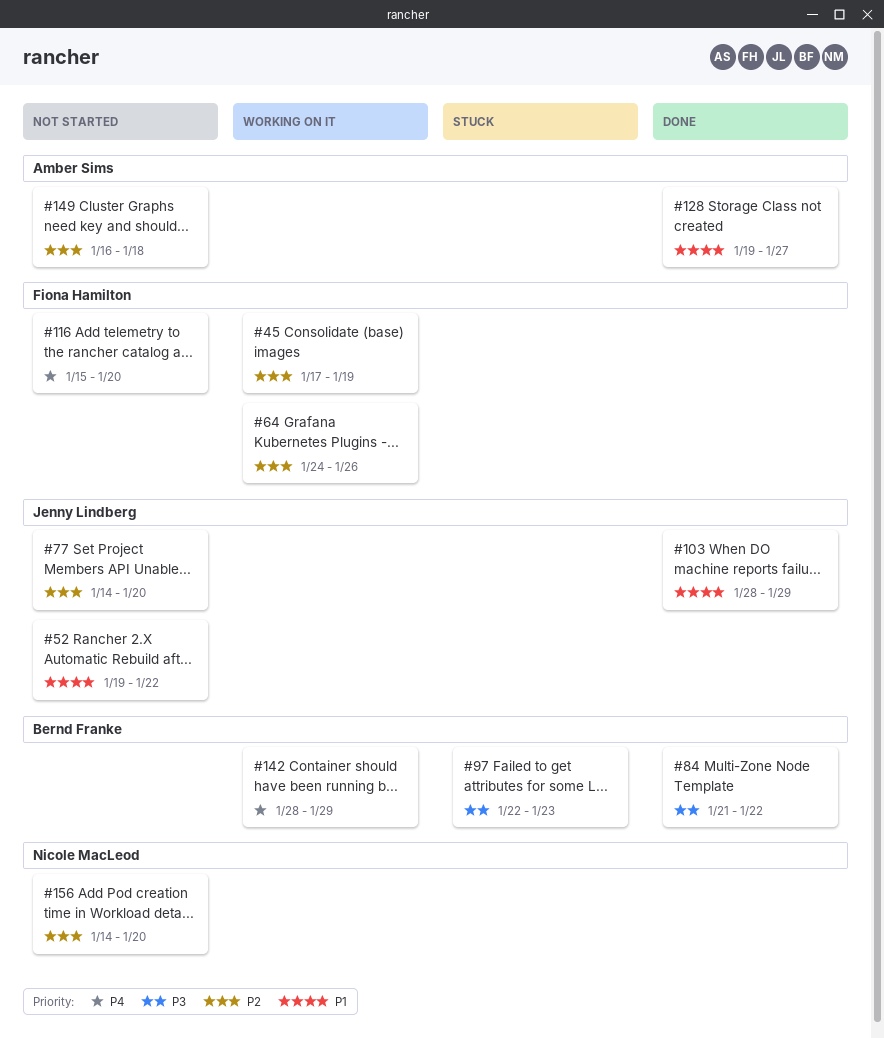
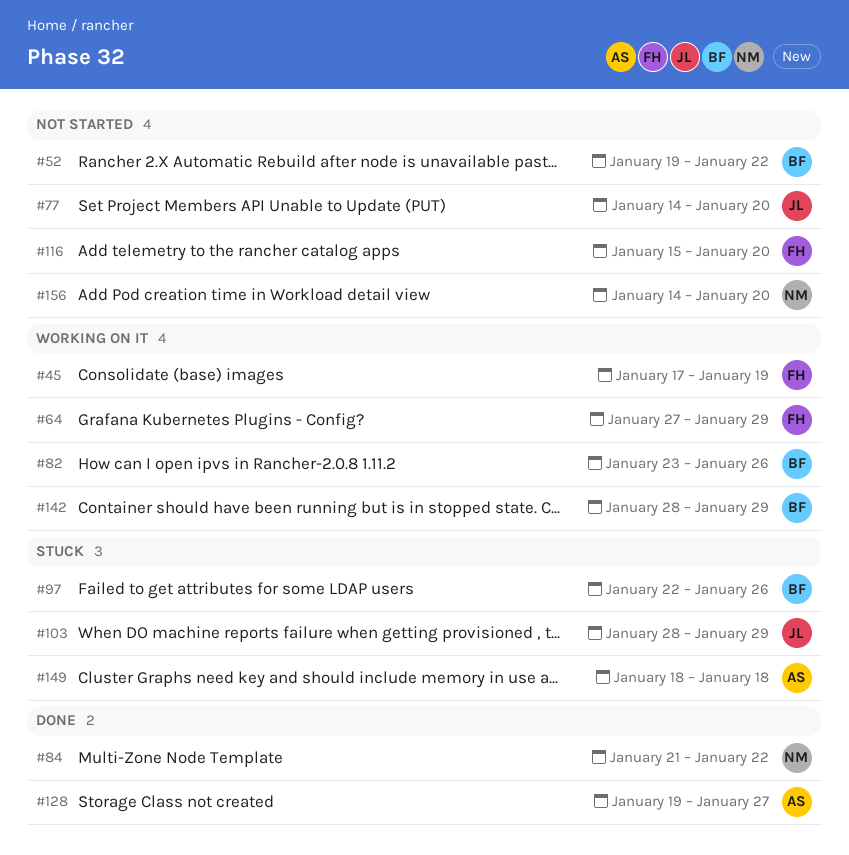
#52, owner: Jenny Lindberg -> Bernd Franke
#64, start: Jan 24 -> Jan 27
#64, due: Jan 26 -> Jan 29
#82: none -> present
#84, owner: Bernd Franke -> Nicole MacLeod
#97, due: Jan 23 -> Jan 26
#103, status: Done -> Stuck
#149, status: Not started -> Stuck
#149, start: Jan 16 -> Jan 18

